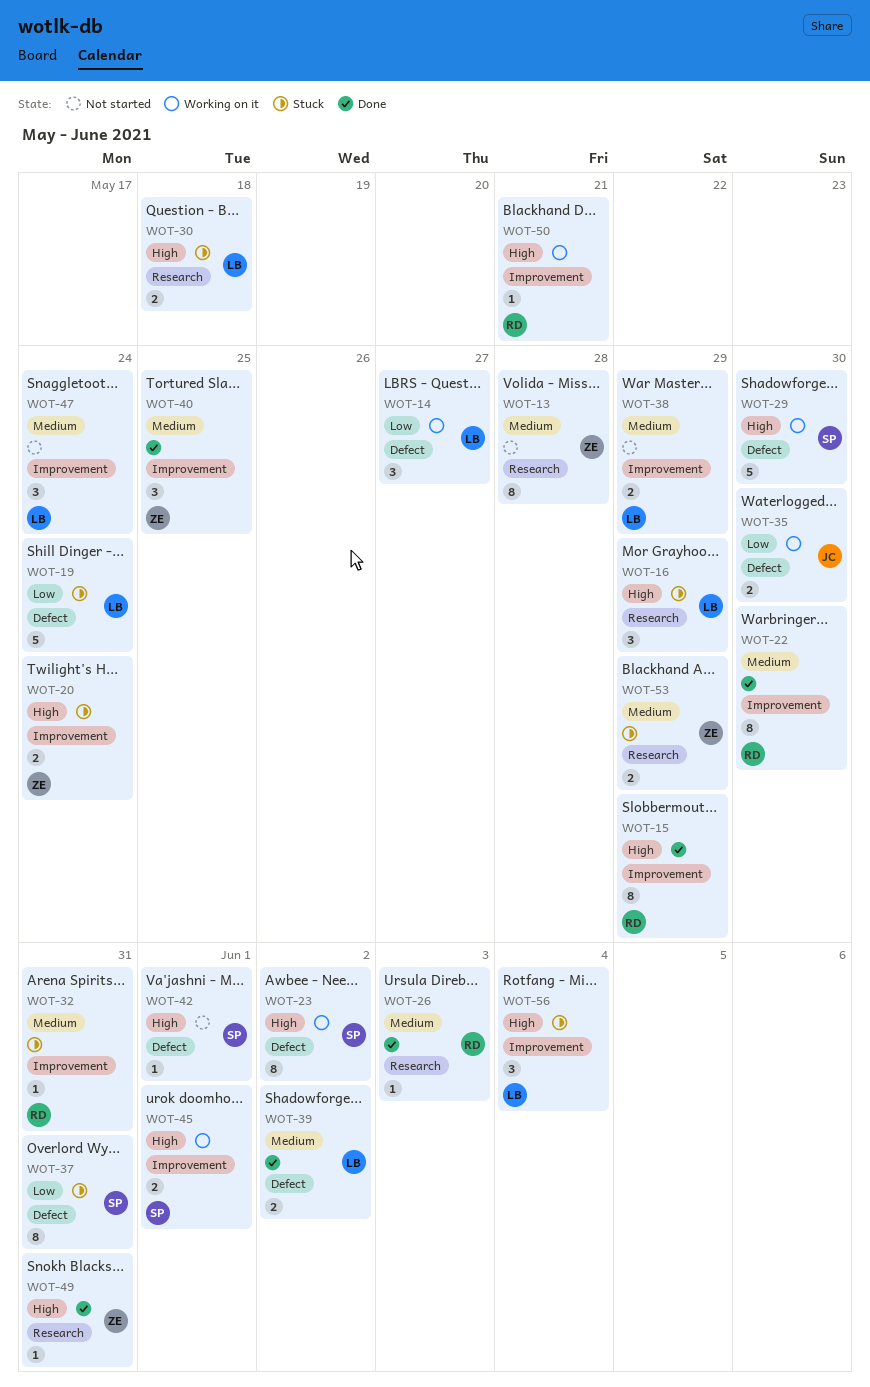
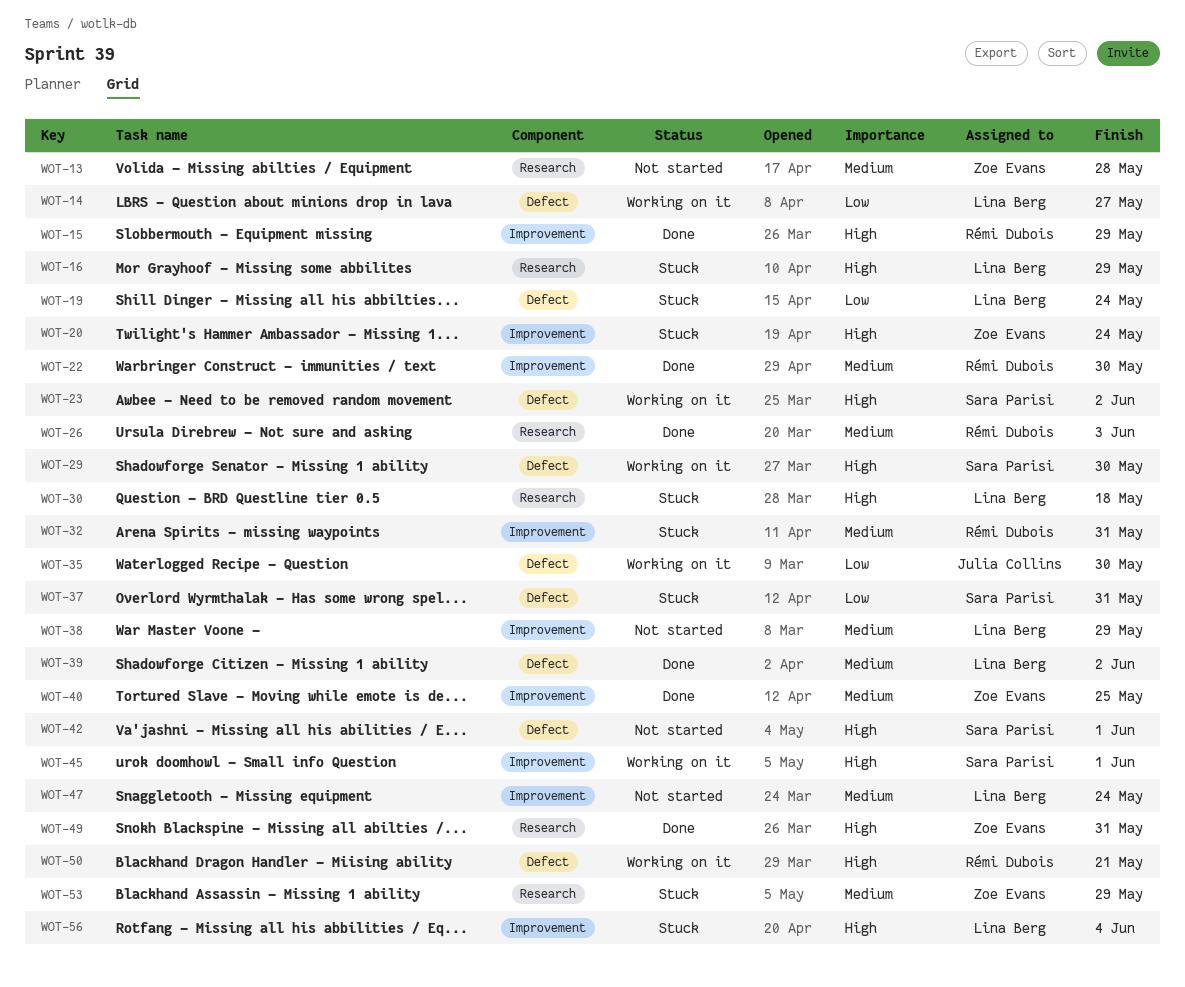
WOT-50, label: Improvement -> Defect

